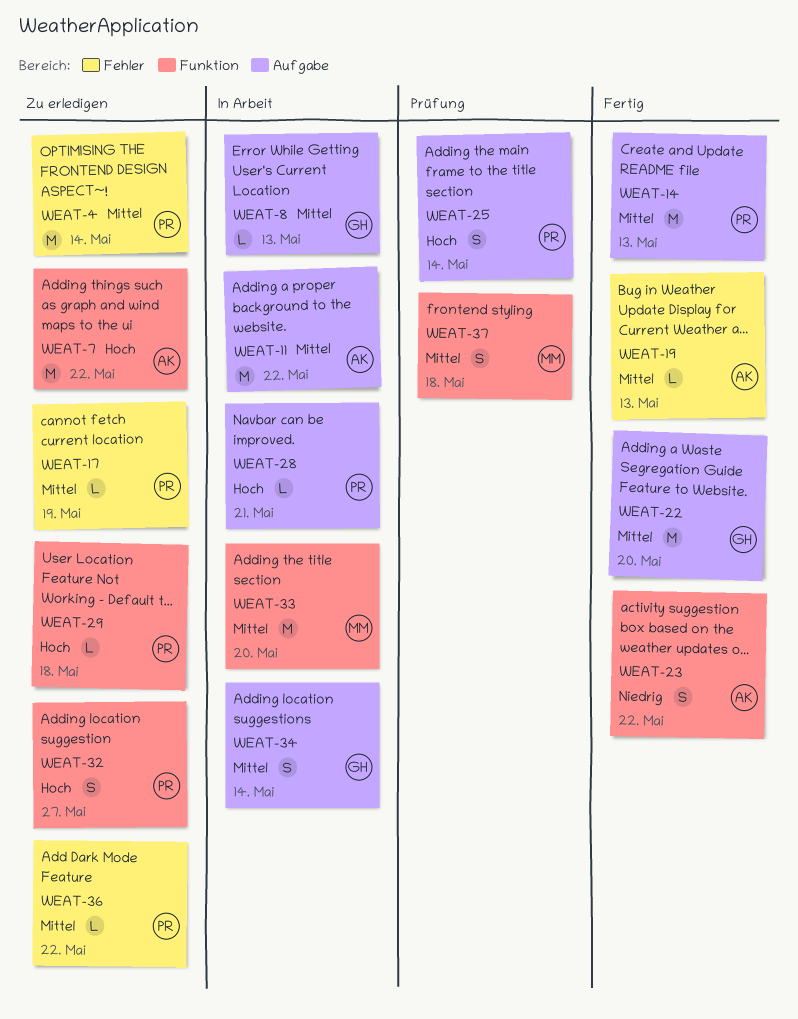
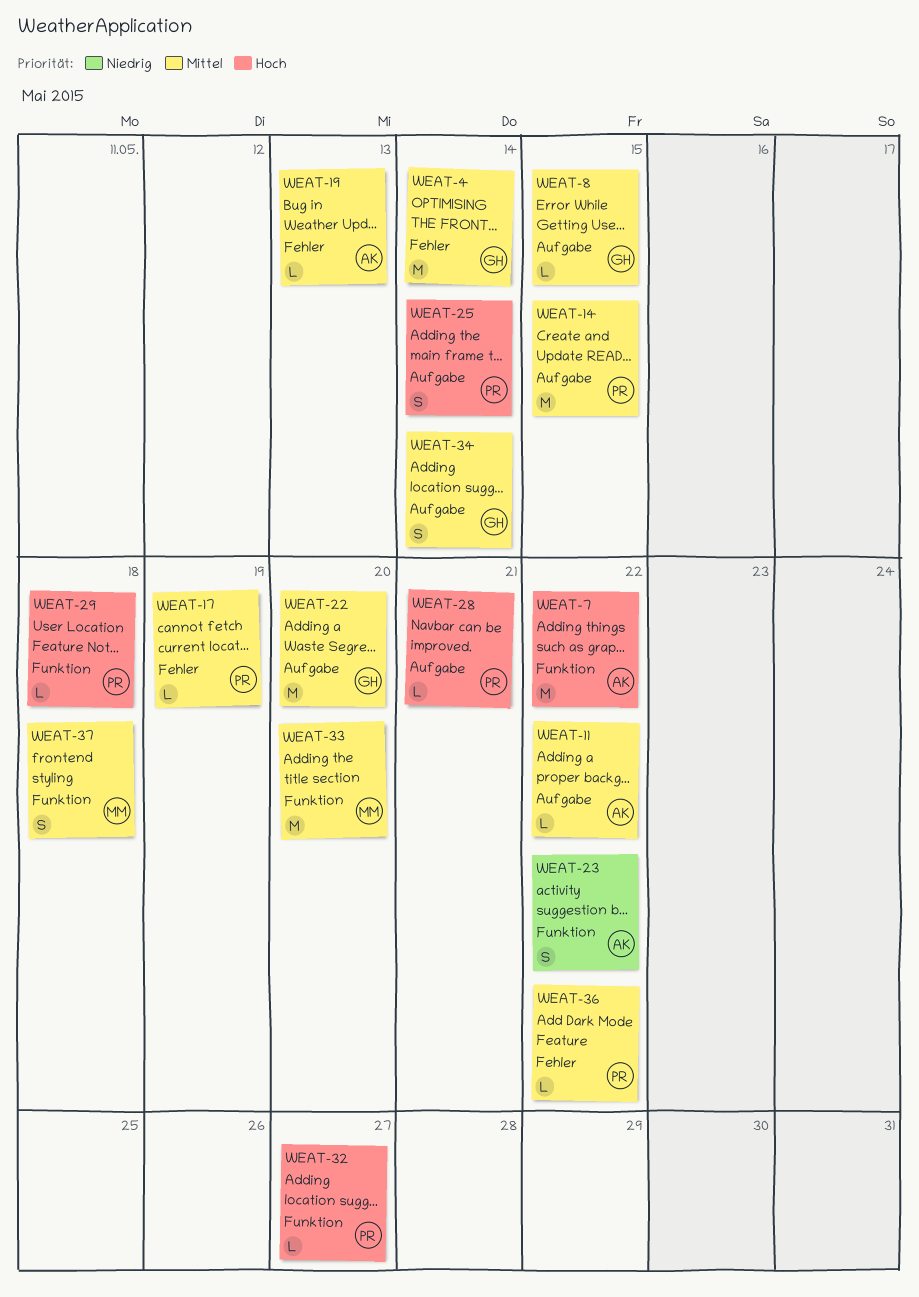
WEAT-4, owner: PR -> GH
WEAT-8, due: May 13 -> May 15
WEAT-11, estimate: M -> L
WEAT-14, due: May 13 -> May 15
WEAT-32, estimate: S -> L

